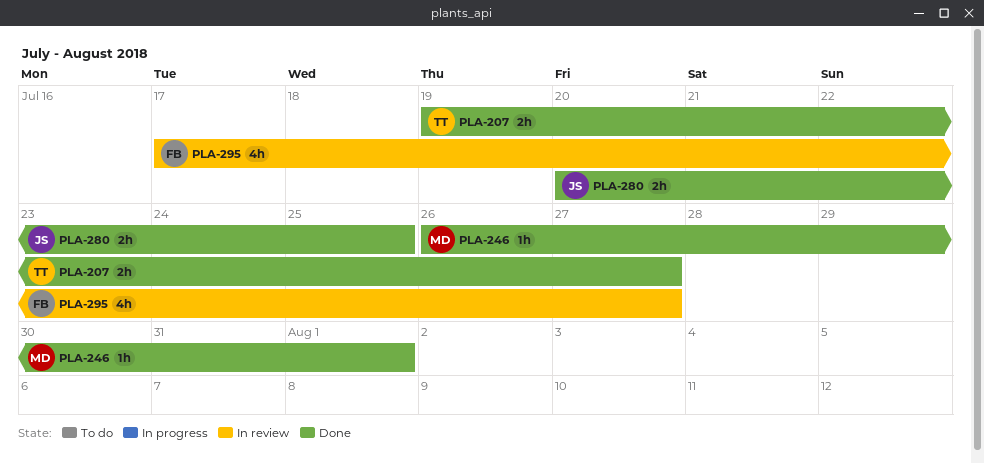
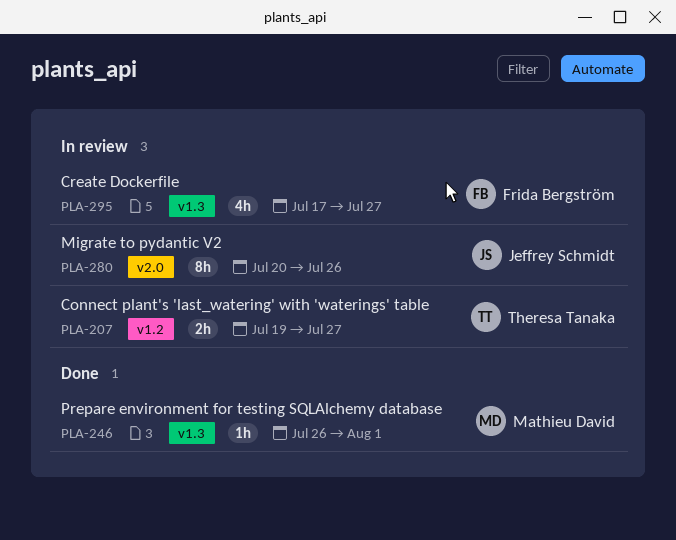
PLA-207, status: Done -> In review
PLA-280, status: Done -> In review
PLA-280, estimate: 2h -> 8h
PLA-280, due: Jul 25 -> Jul 26

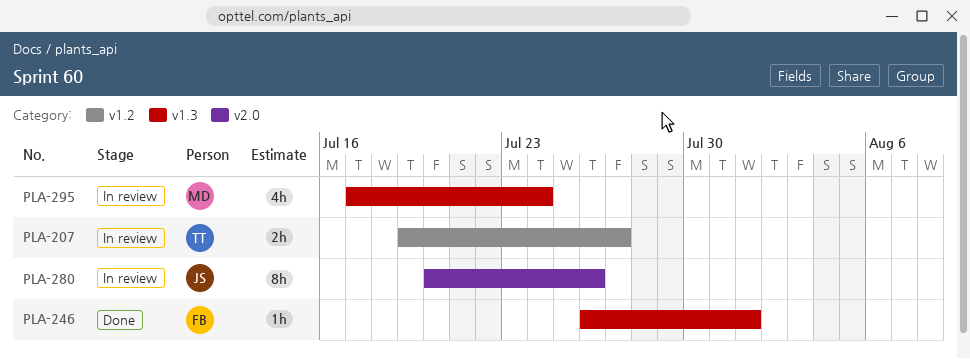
PLA-246, owner: Mathieu David -> Frida Bergström
PLA-295, owner: Frida Bergström -> Mathieu David
PLA-295, due: Jul 27 -> Jul 24

